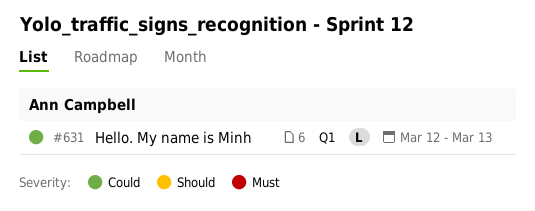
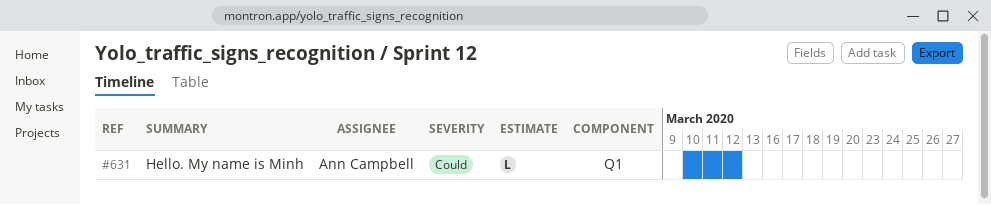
#631, start: Mar 12 -> Mar 10
#631, due: Mar 13 -> Mar 12

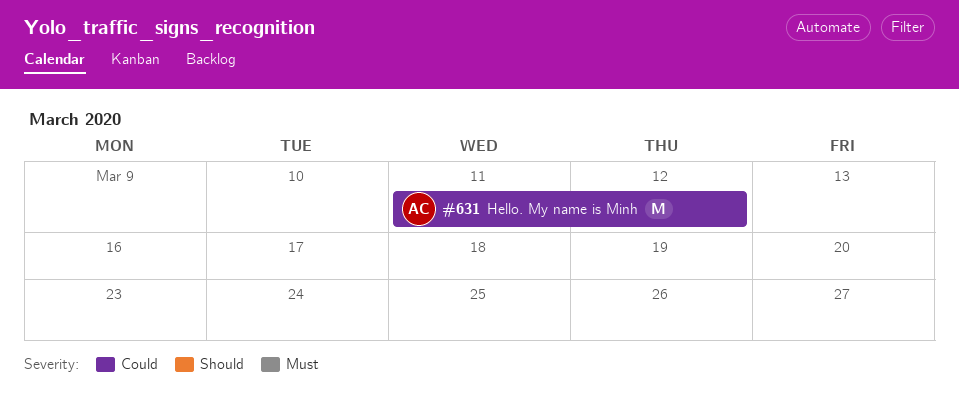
#631, estimate: L -> M
#631, start: Mar 10 -> Mar 11

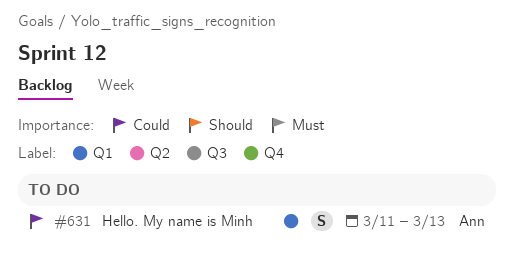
#631, estimate: M -> S
#631, due: Mar 12 -> Mar 13

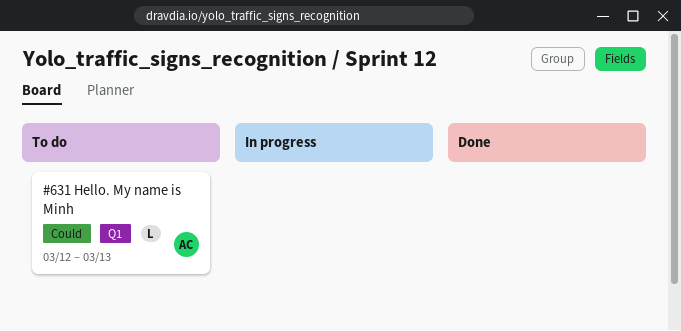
#631, estimate: S -> L
#631, start: Mar 11 -> Mar 12

